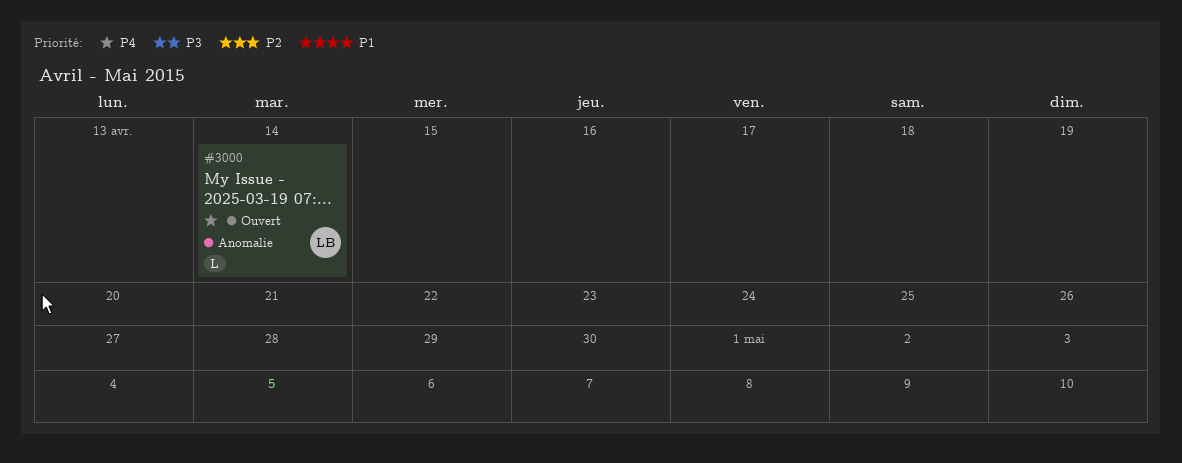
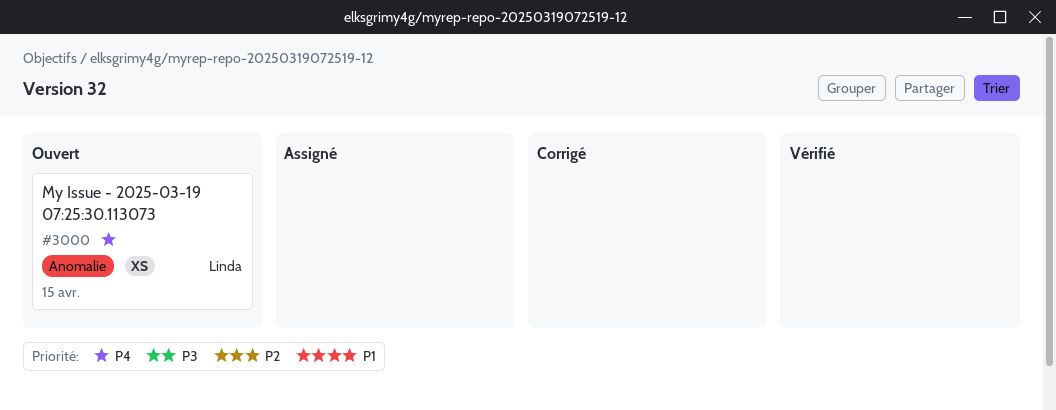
#3000, estimate: L -> XS
#3000, due: Apr 14 -> Apr 15

